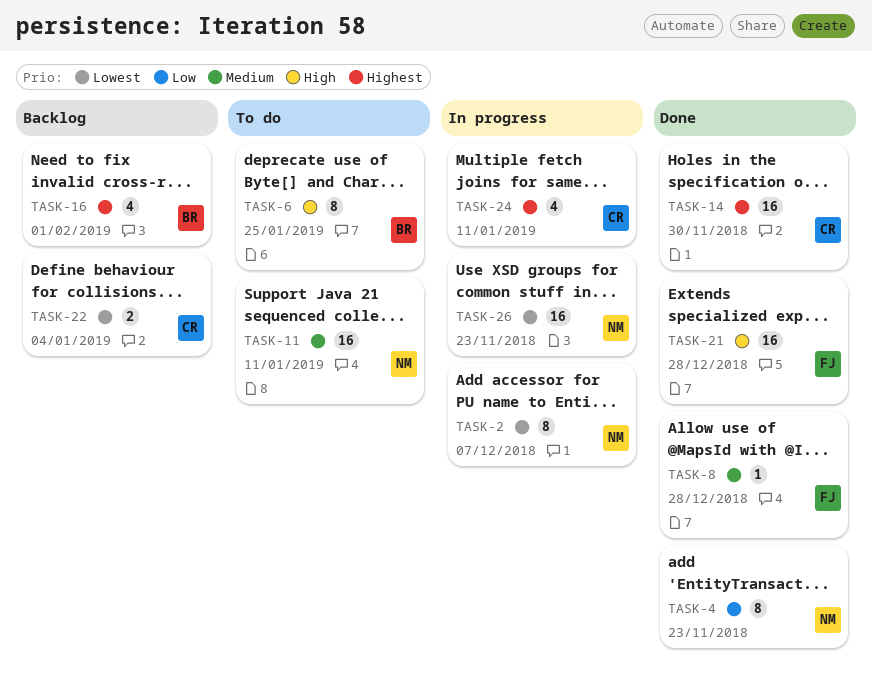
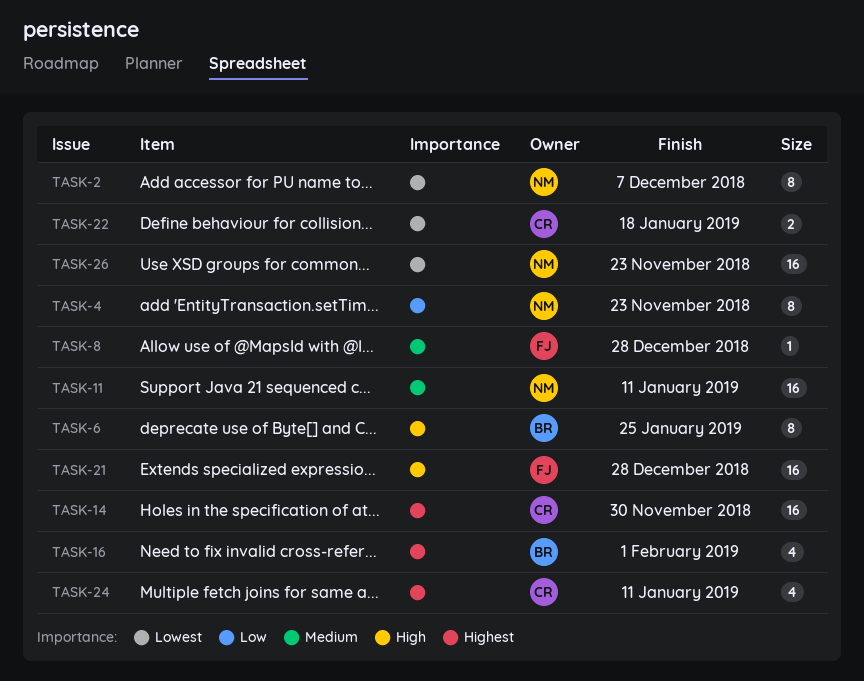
TASK-22, due: Jan 4 -> Jan 18

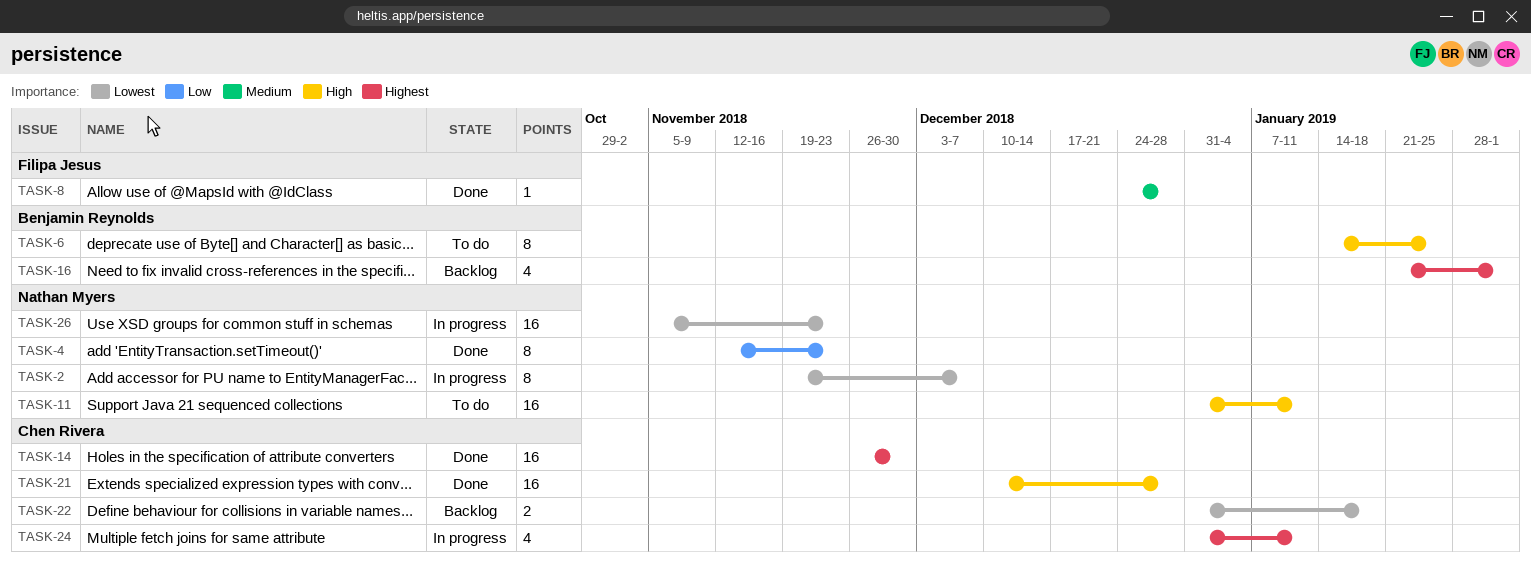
TASK-11, priority: Medium -> High
TASK-21, owner: Filipa Jesus -> Chen Rivera

